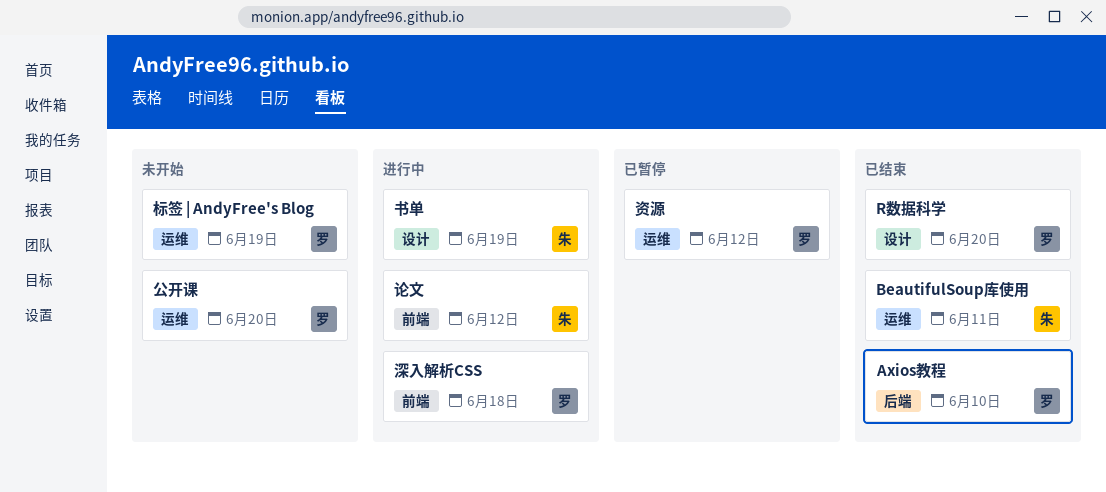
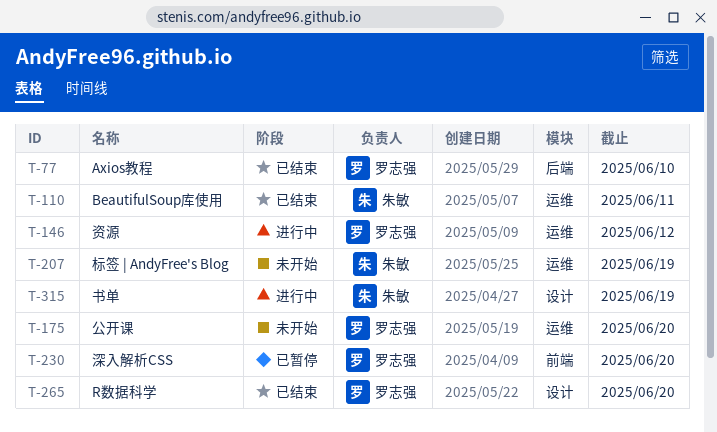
标签 | AndyFree's Blog, owner: 罗志强 -> 朱敏
深入解析CSS, status: 进行中 -> 已暂停
深入解析CSS, due: Jun 18 -> Jun 20
论文: present -> none
资源, status: 已暂停 -> 进行中

